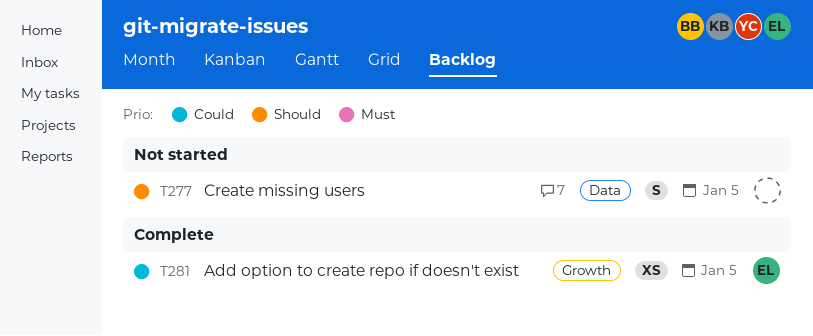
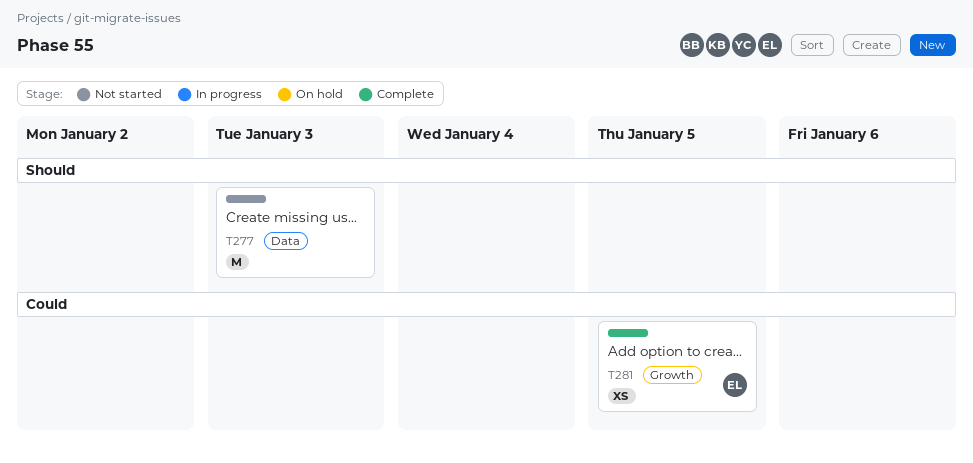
T277, estimate: S -> M
T277, due: Jan 5 -> Jan 3

